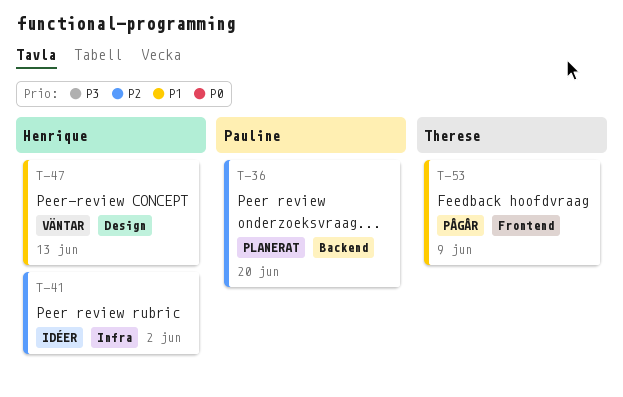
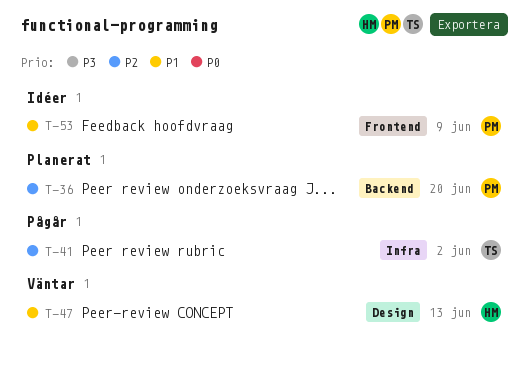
T-41, status: Idéer -> Pågår
T-41, owner: Henrique -> Therese
T-53, status: Pågår -> Idéer
T-53, owner: Therese -> Pauline

